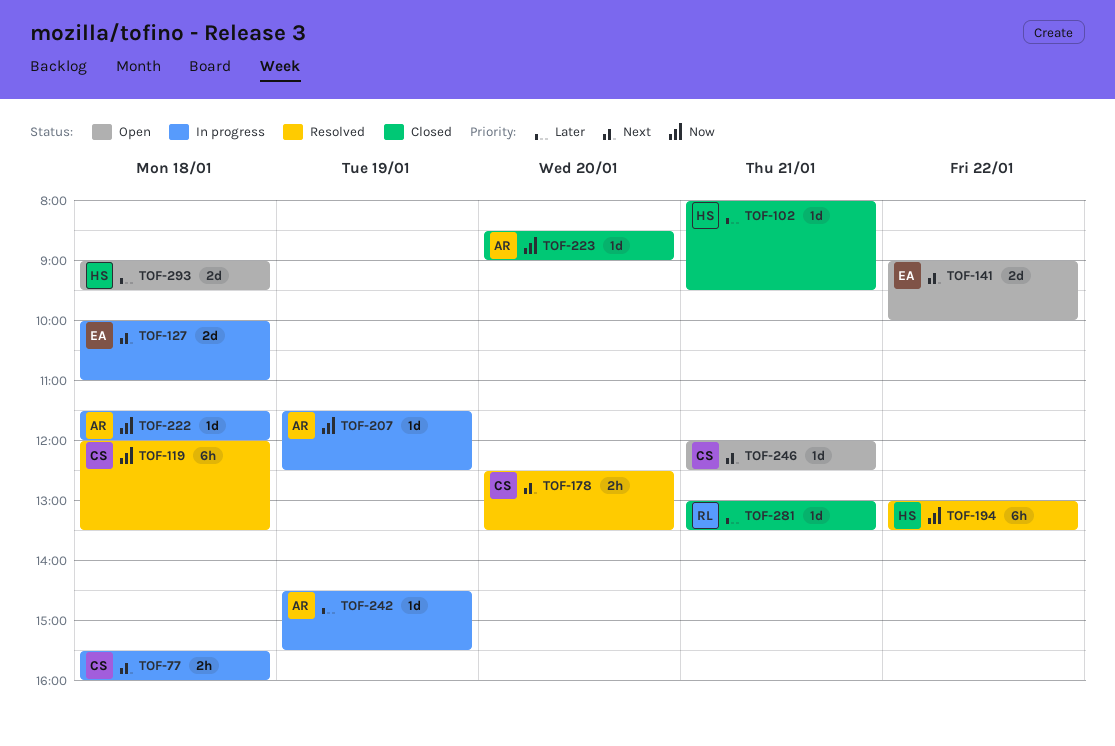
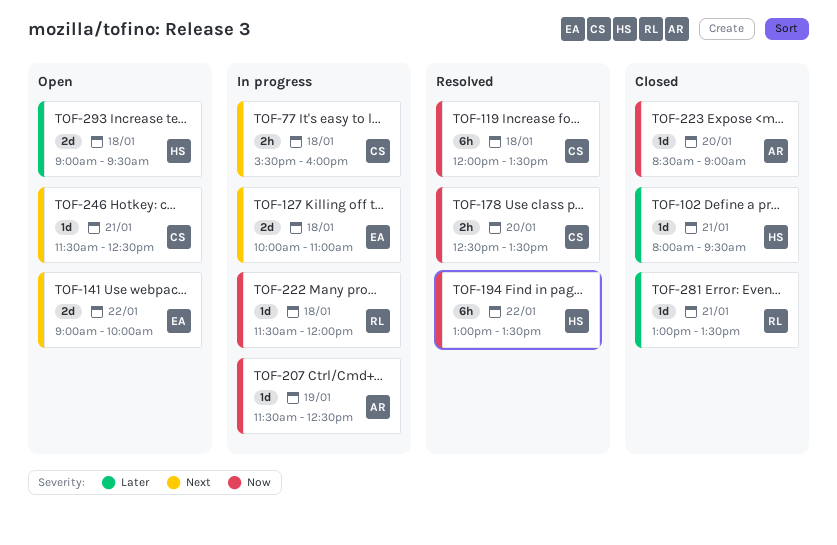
TOF-178, priority: Next -> Now
TOF-222, owner: AR -> RL
TOF-242: present -> none
TOF-246, begins: 12:00 -> 11:30

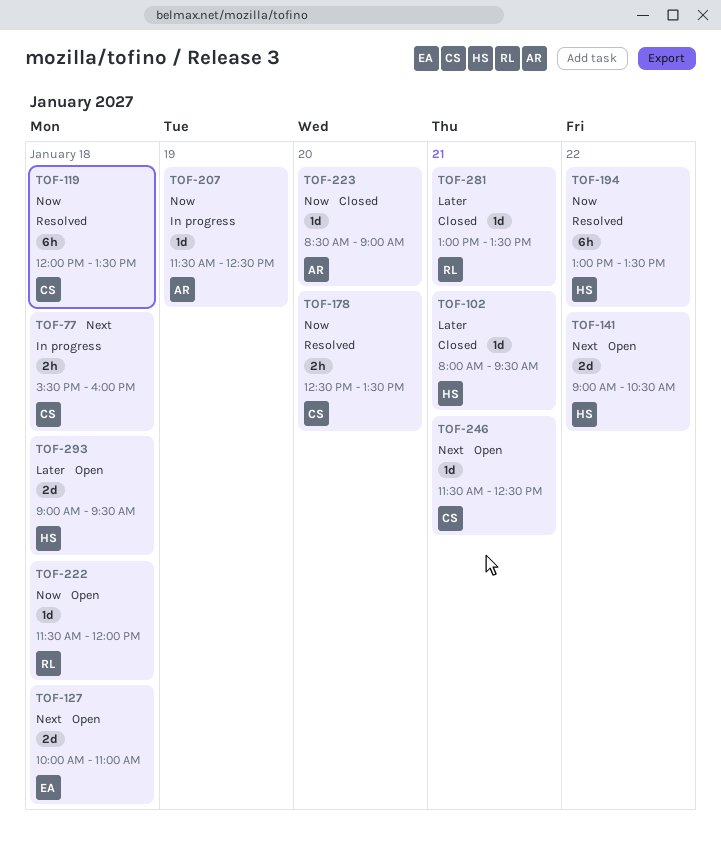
TOF-127, status: In progress -> Open
TOF-141, owner: EA -> HS
TOF-141, ends: 10:00 -> 10:30
TOF-222, status: In progress -> Open

